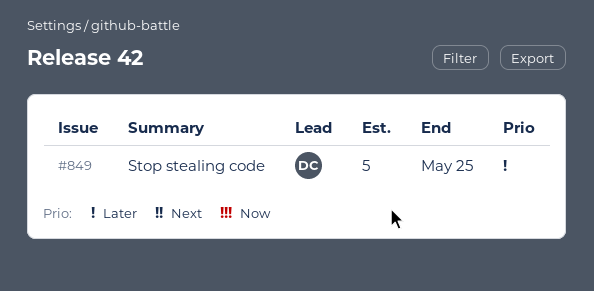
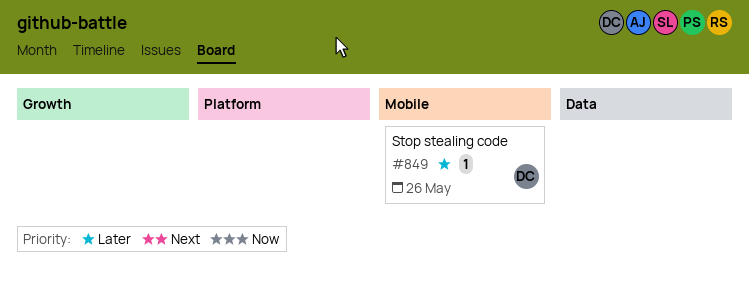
#849, estimate: 5 -> 1
#849, due: May 25 -> May 26

